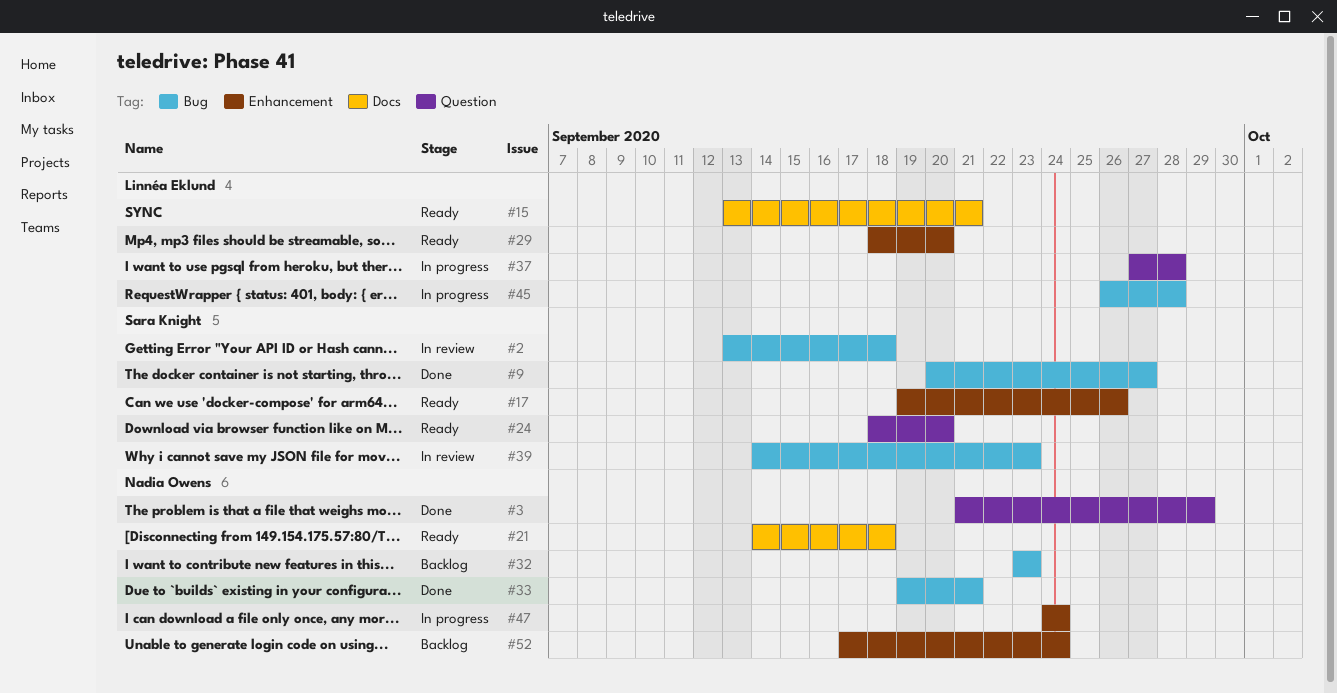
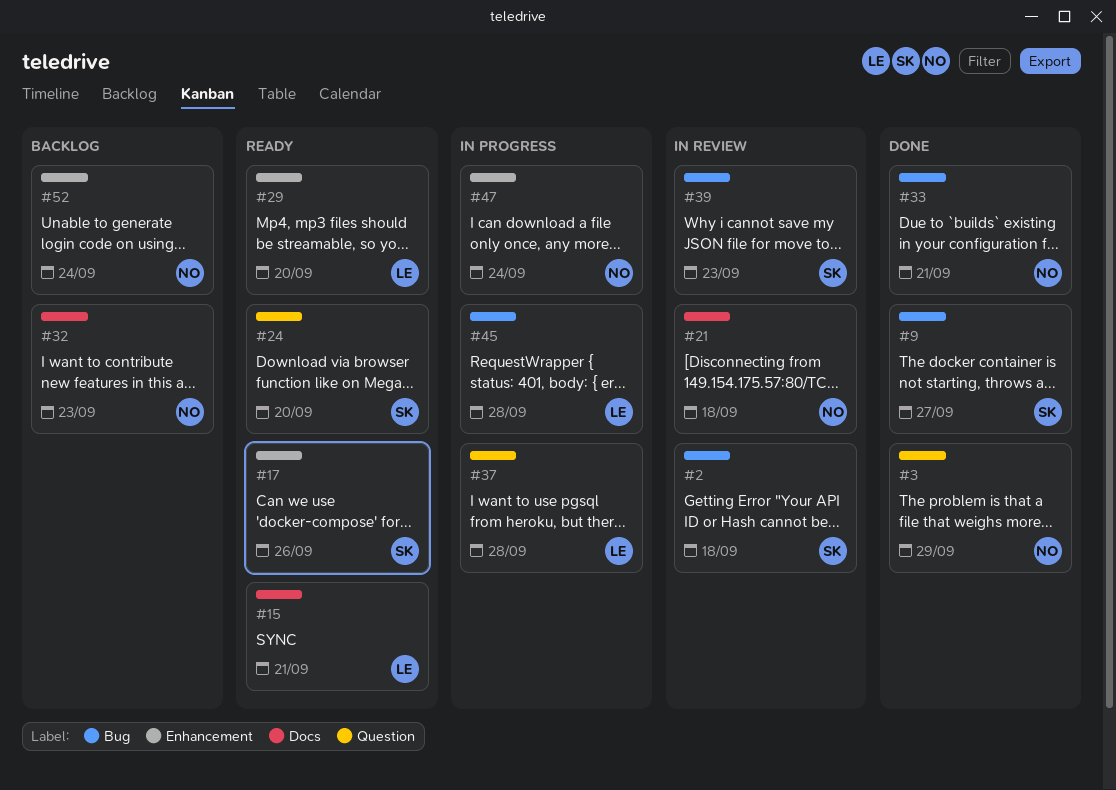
#21, status: Ready -> In review
#32, label: Bug -> Docs

